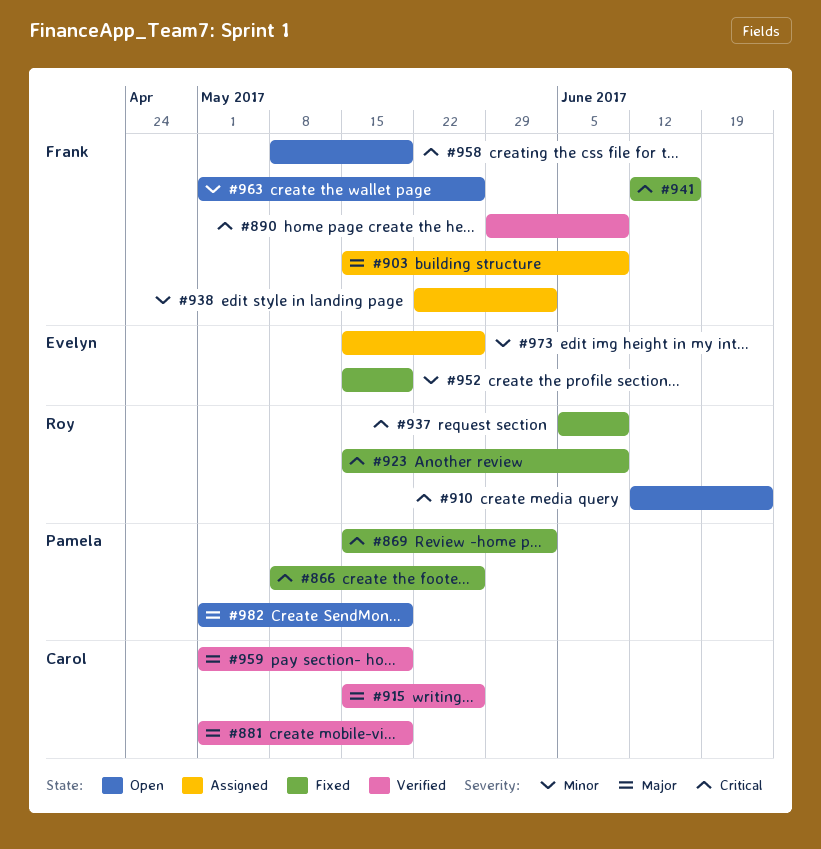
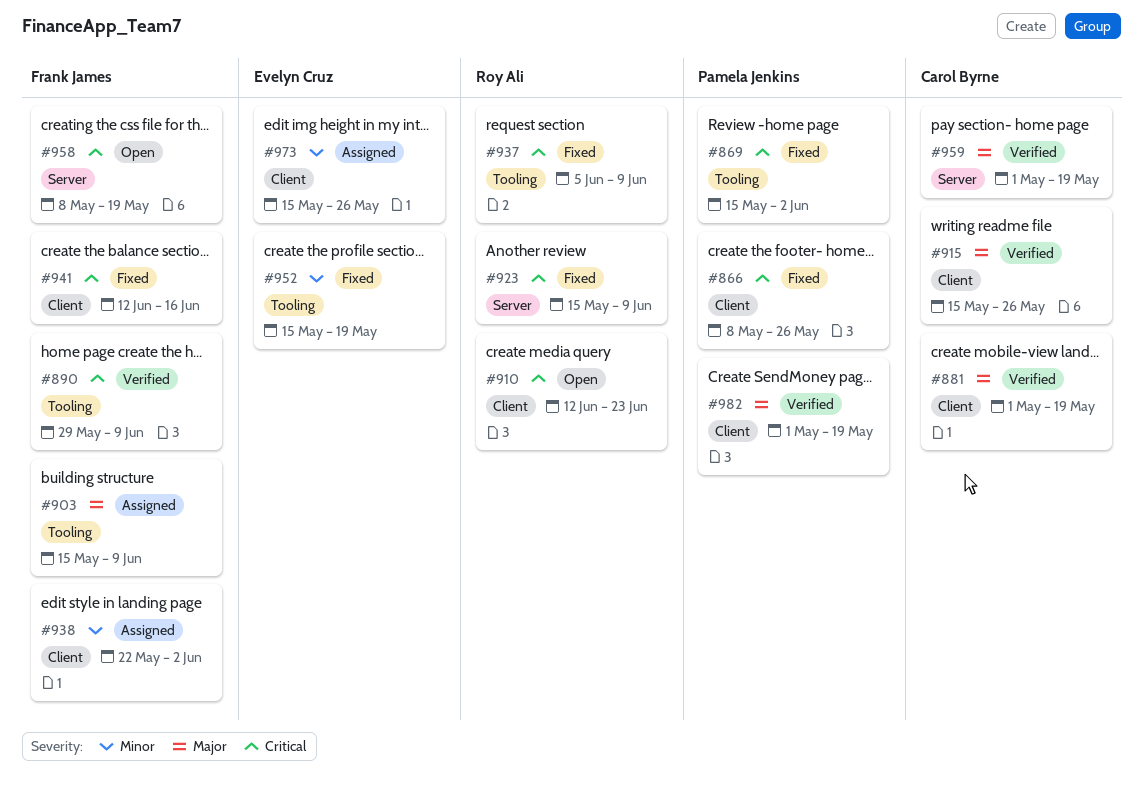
#963: present -> none
#982, status: Open -> Verified

